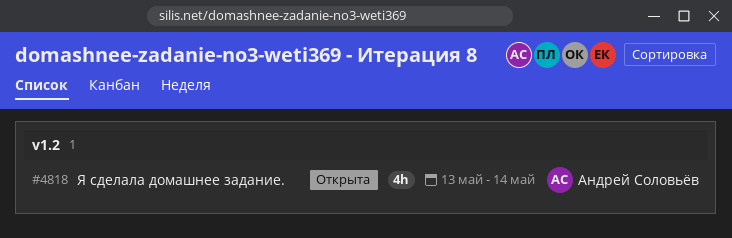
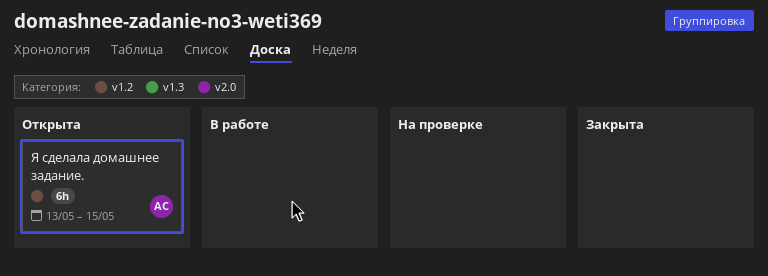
Я сделала домашнее задание., estimate: 4h -> 6h
Я сделала домашнее задание., due: May 14 -> May 15

